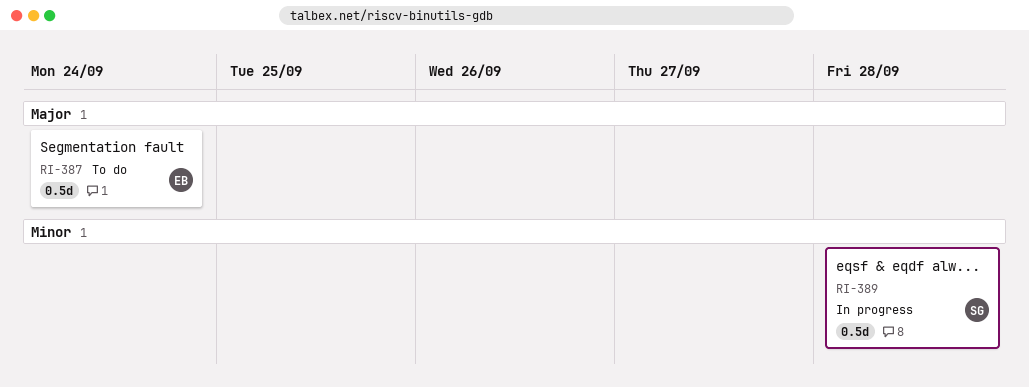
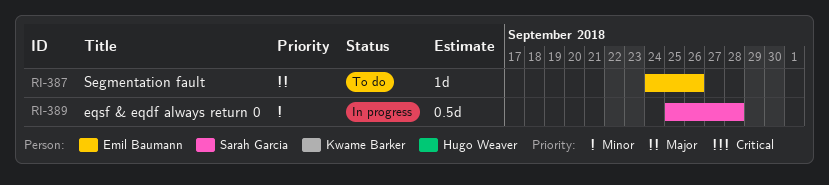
RI-387, estimate: 0.5d -> 1d
RI-387, due: Sep 24 -> Sep 26

